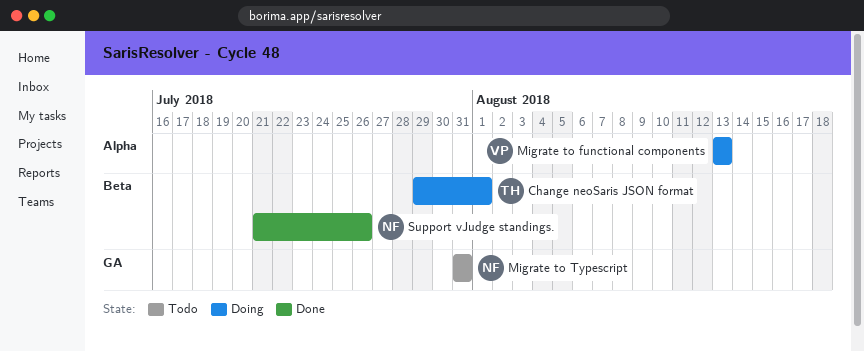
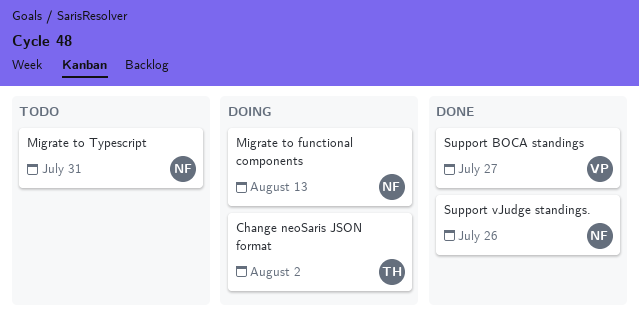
Change neoSaris JSON format, due: Aug 1 -> Aug 2
Migrate to functional components, owner: VP -> NF
Support BOCA standings: none -> present

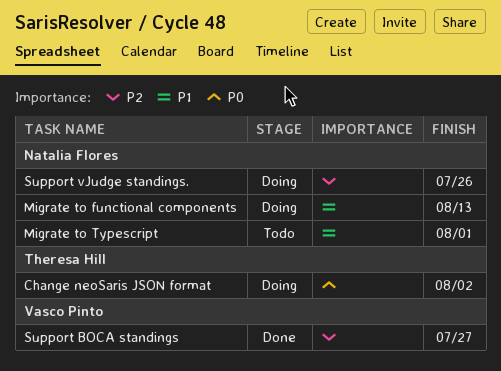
Migrate to Typescript, due: Jul 31 -> Aug 1
Support vJudge standings., status: Done -> Doing

